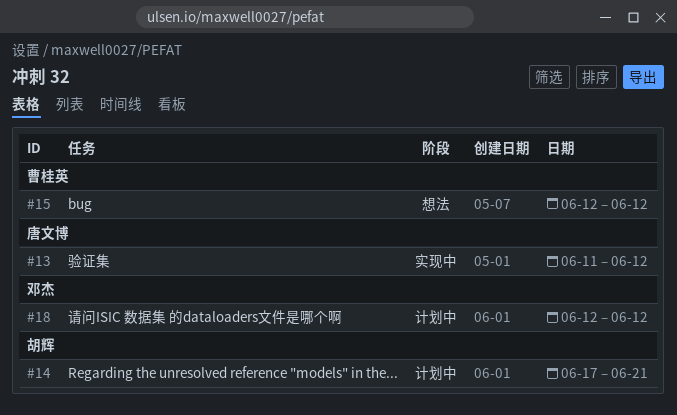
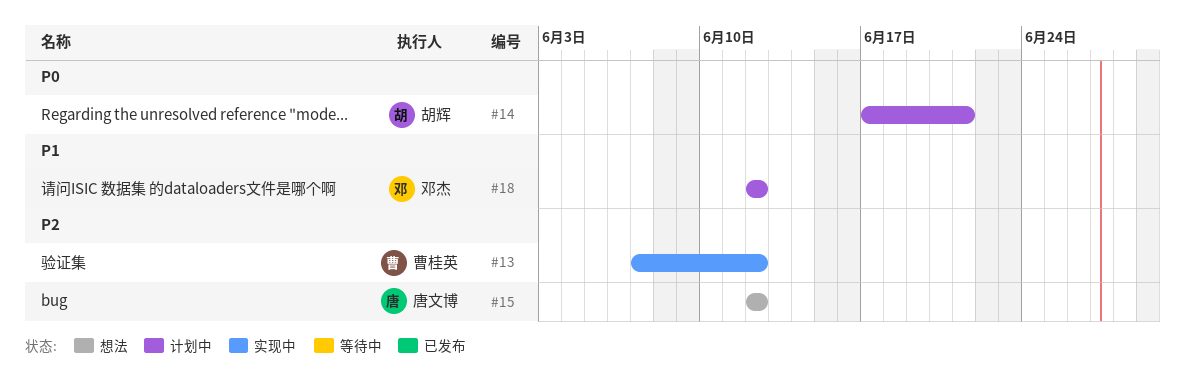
#13, owner: 唐文博 -> 曹桂英
#13, start: Jun 11 -> Jun 7
#15, owner: 曹桂英 -> 唐文博

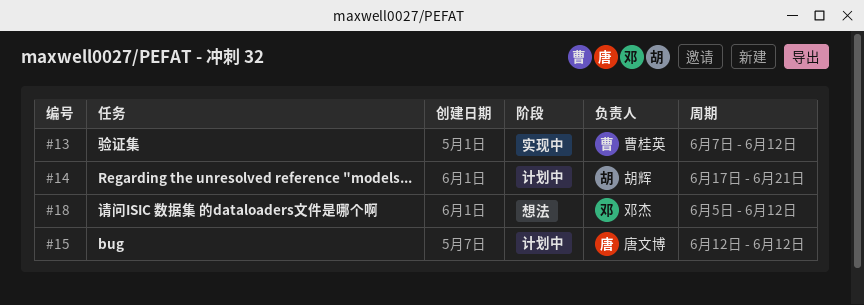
#15, status: 想法 -> 计划中
#18, status: 计划中 -> 想法
#18, start: Jun 12 -> Jun 5

